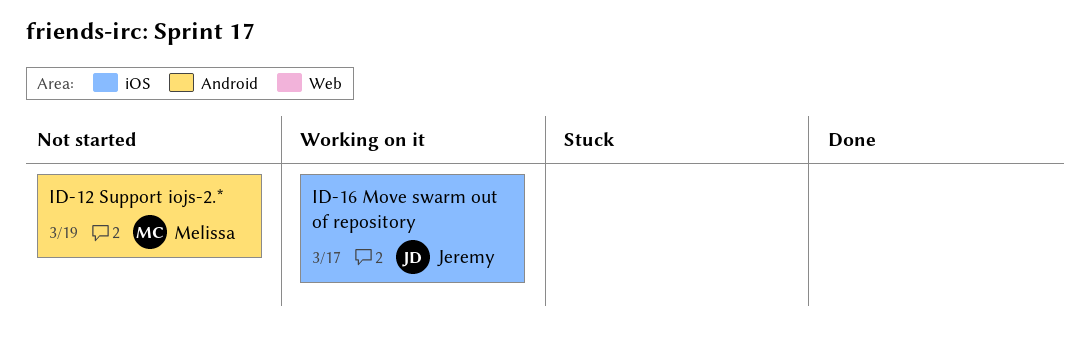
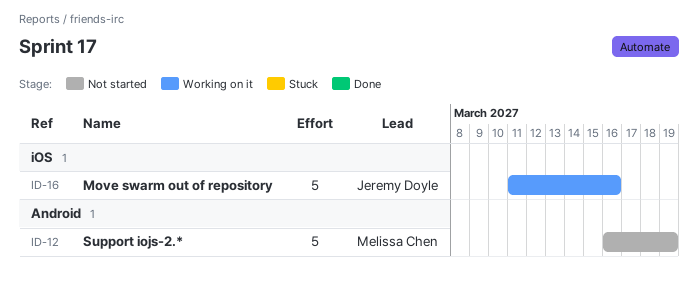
ID-16, due: Mar 17 -> Mar 16

